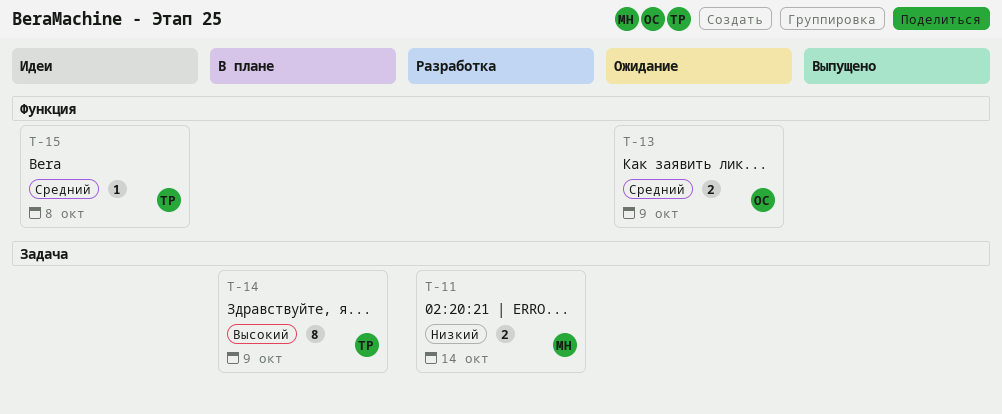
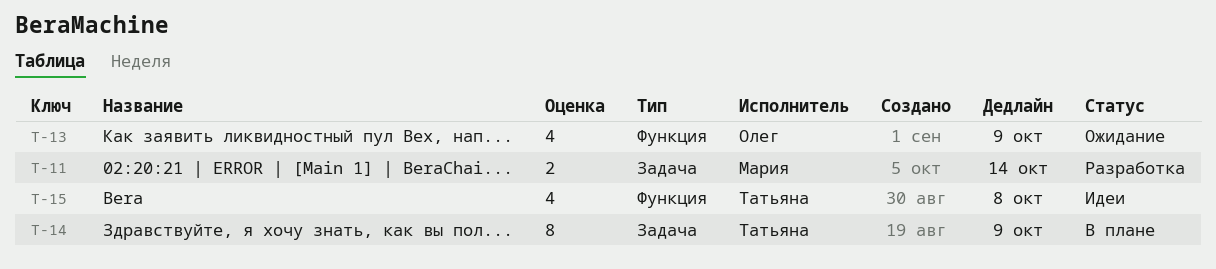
T-13, estimate: 2 -> 4
T-15, estimate: 1 -> 4

